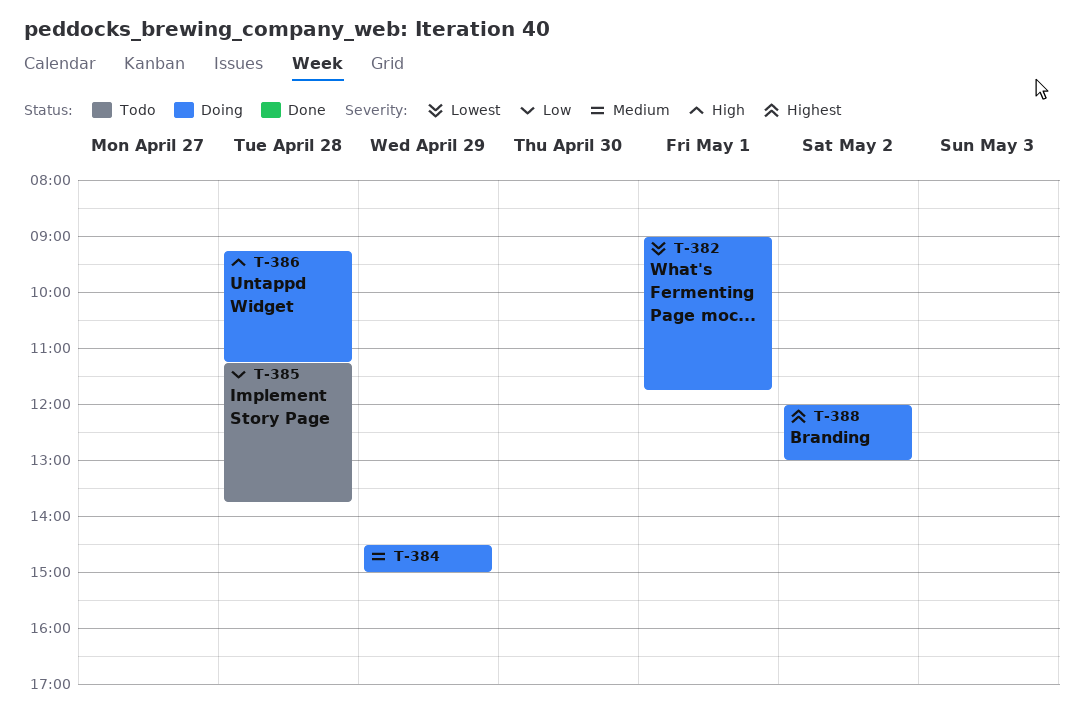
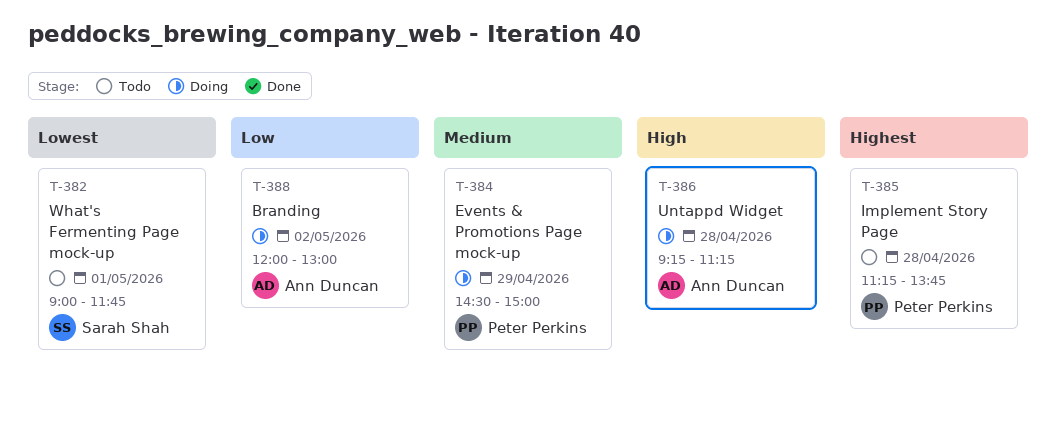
T-382, status: Doing -> Todo
T-385, priority: Low -> Highest
T-388, priority: Highest -> Low

